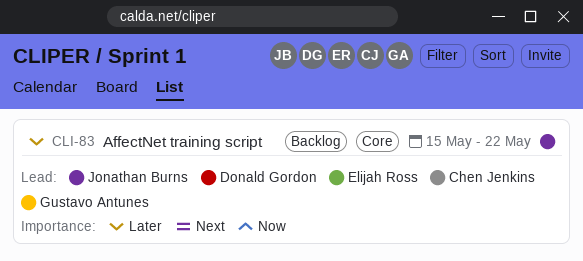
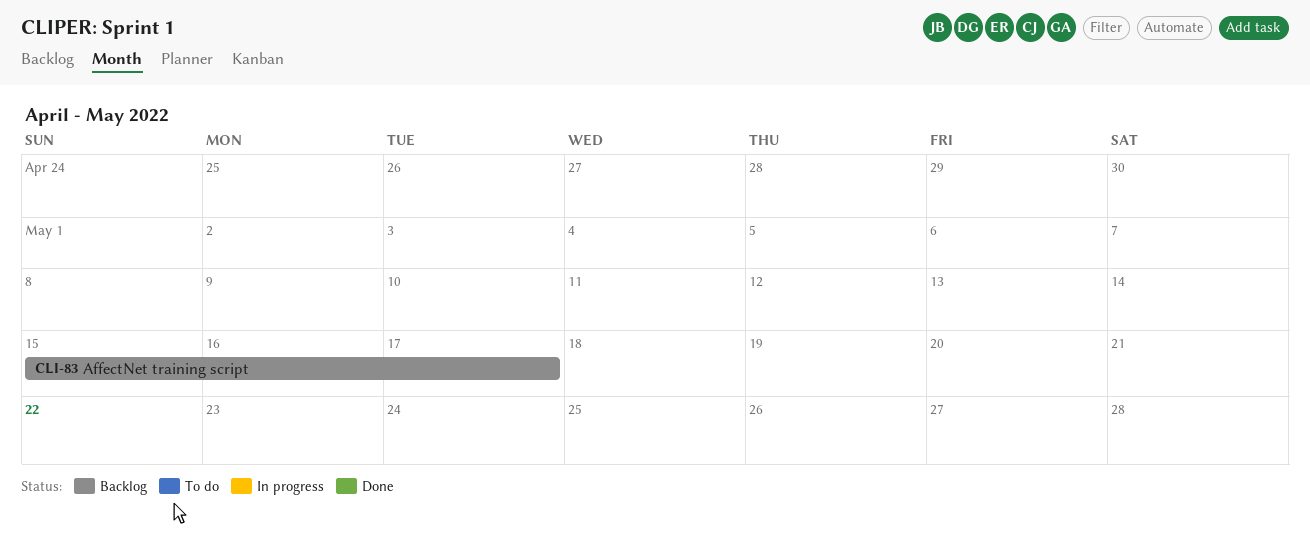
CLI-83, due: May 22 -> May 17

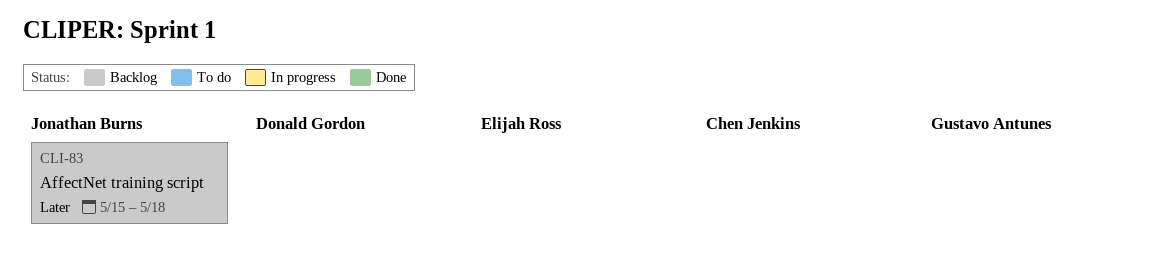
CLI-83, due: May 17 -> May 18

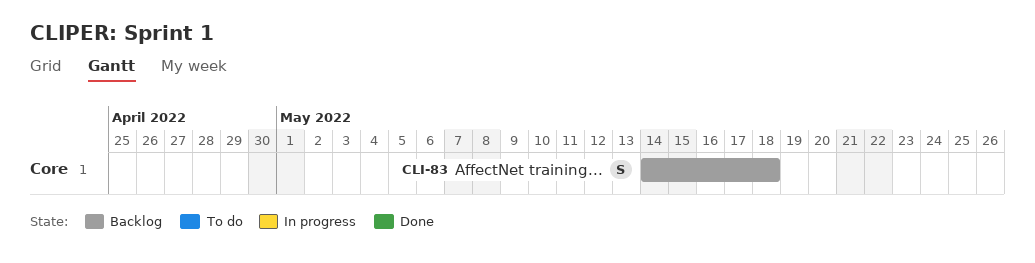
CLI-83, start: May 15 -> May 14

